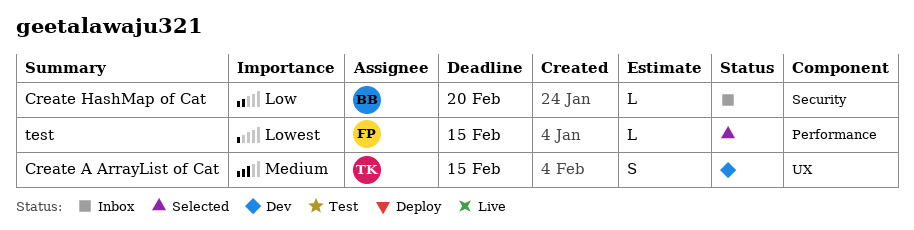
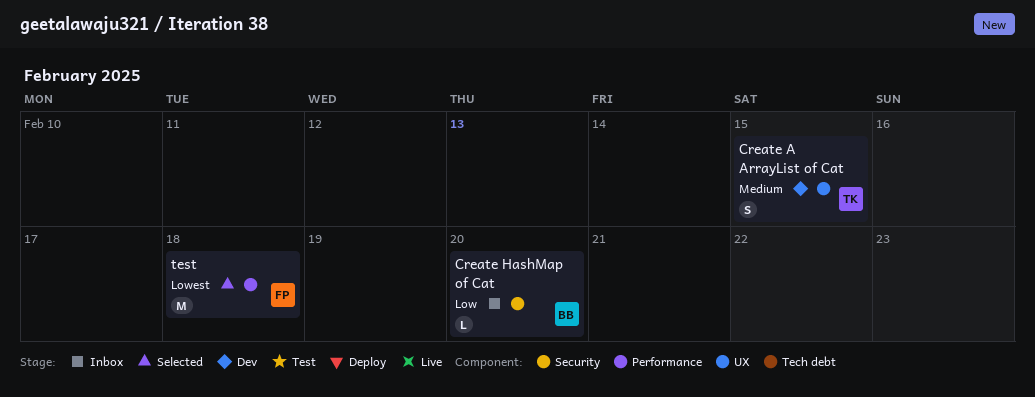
test, estimate: L -> M
test, due: Feb 15 -> Feb 18

